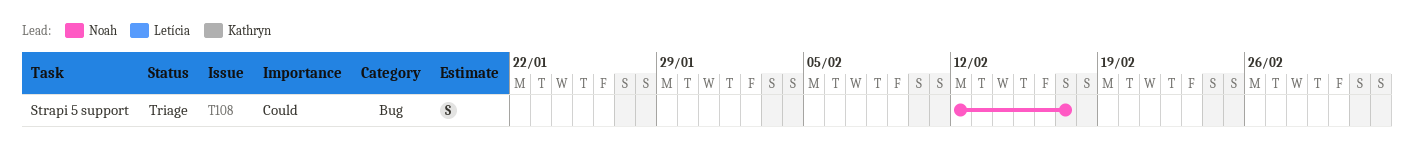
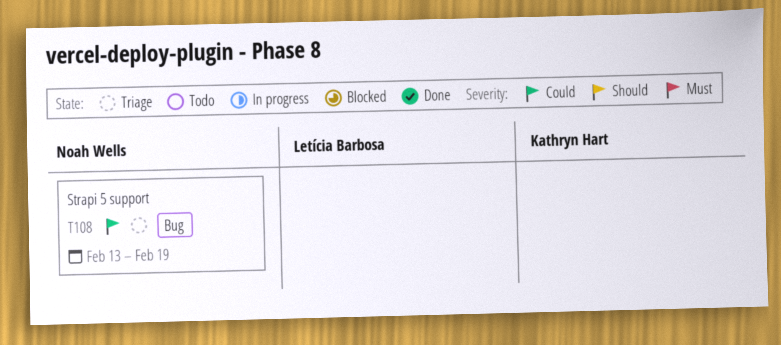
T108, start: Feb 12 -> Feb 13
T108, due: Feb 17 -> Feb 19

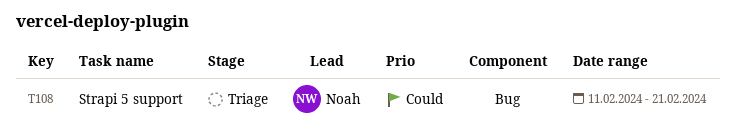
T108, start: Feb 13 -> Feb 11
T108, due: Feb 19 -> Feb 21

